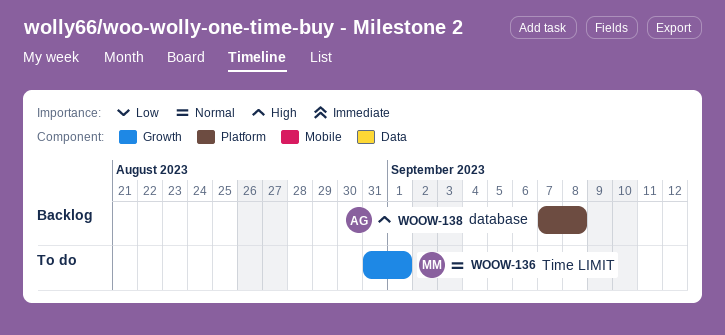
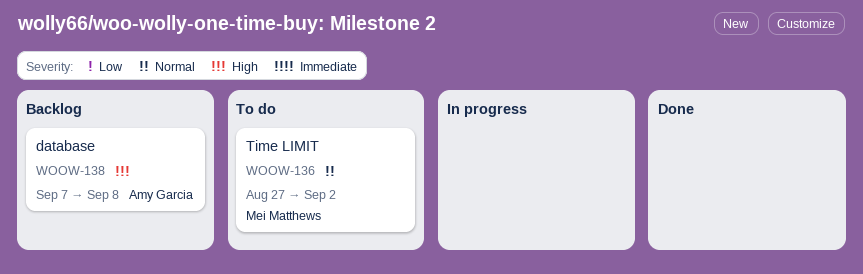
WOOW-136, start: Aug 31 -> Aug 27
WOOW-136, due: Sep 1 -> Sep 2

